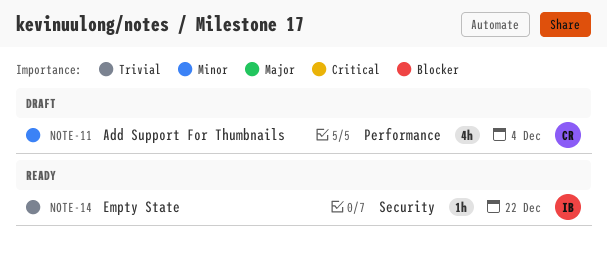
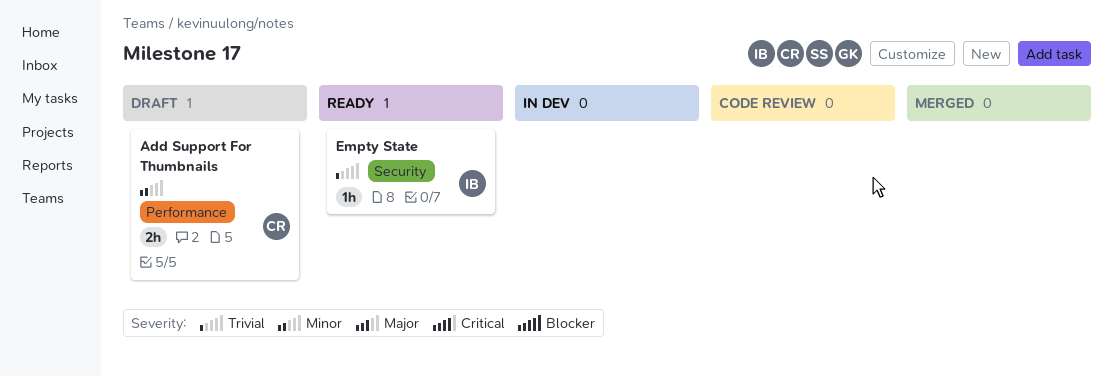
Add Support For Thumbnails, estimate: 4h -> 2h

